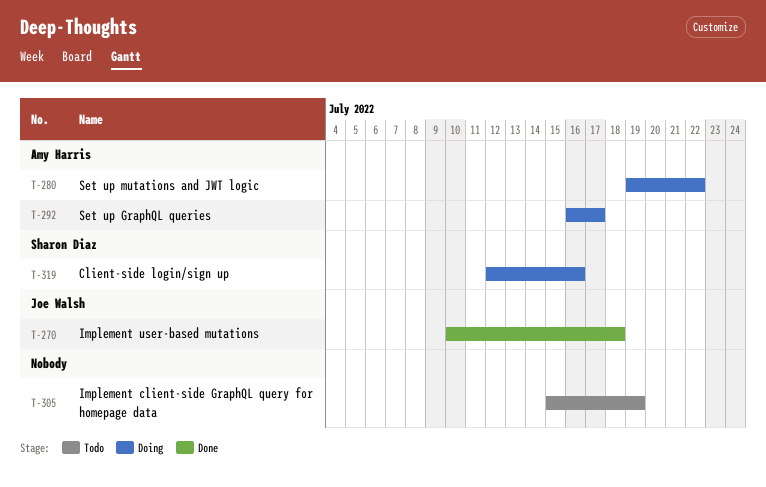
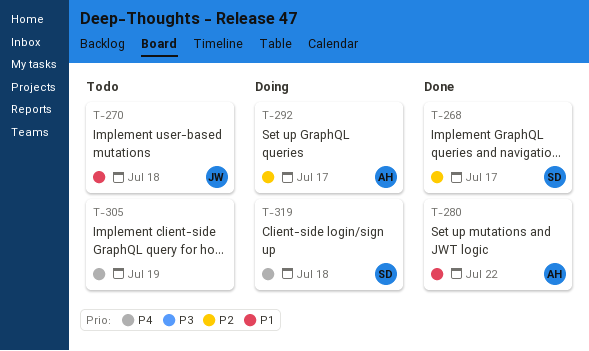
T-268: none -> present
T-270, status: Done -> Todo
T-280, status: Doing -> Done
T-319, due: Jul 16 -> Jul 18

